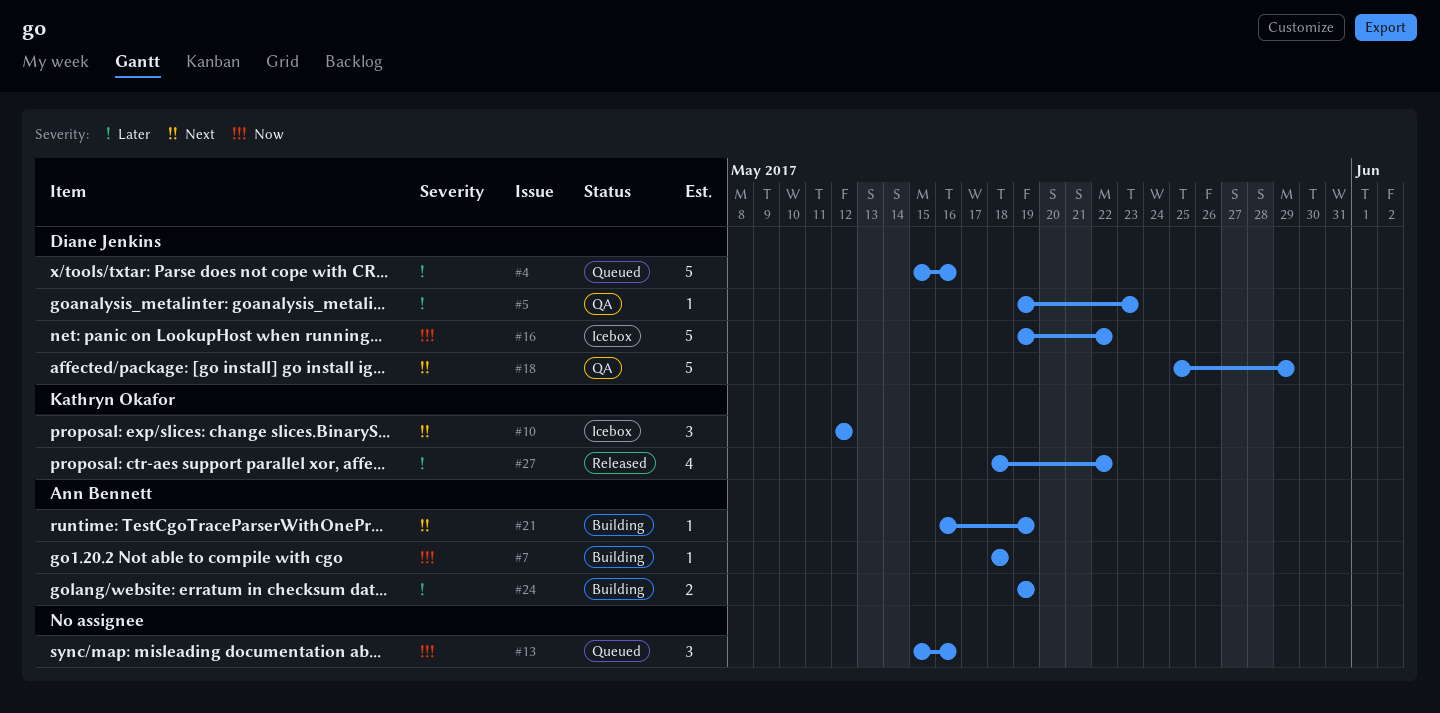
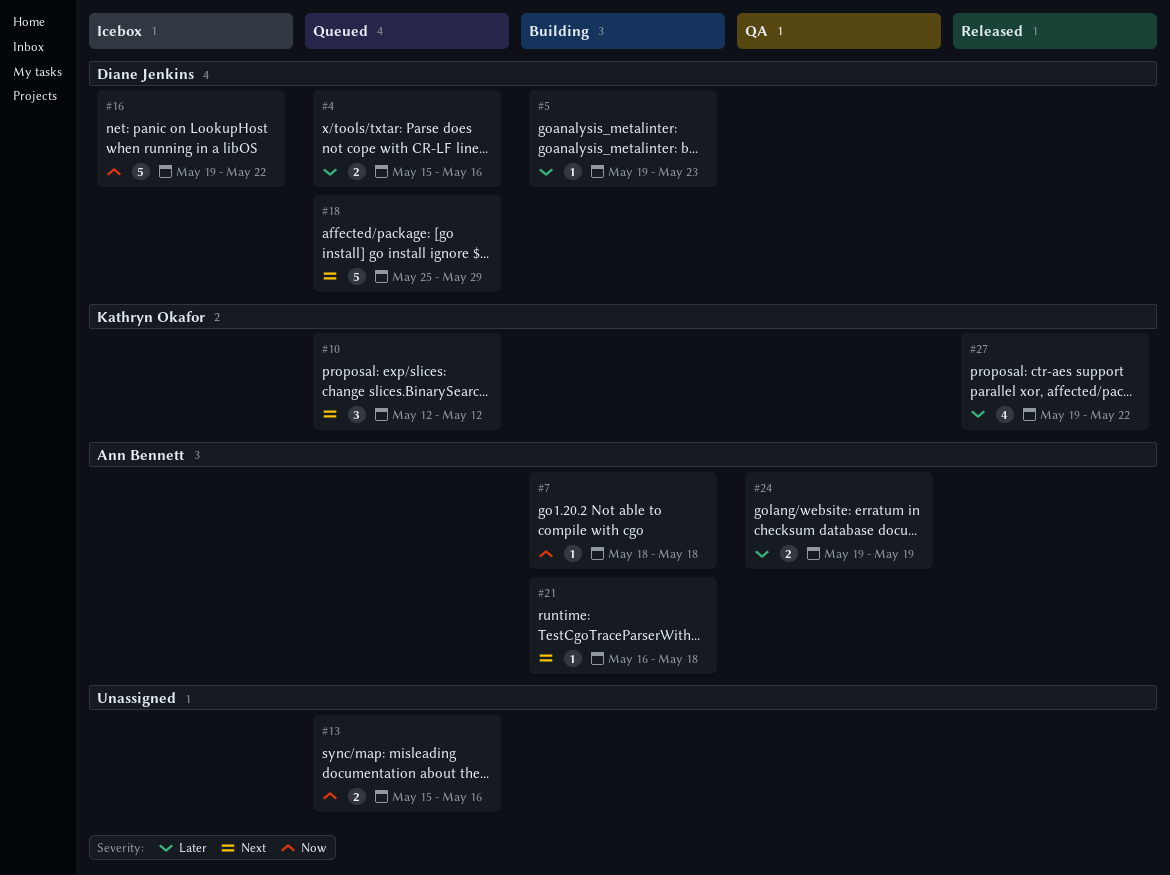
#4, estimate: 5 -> 2
#5, status: QA -> Building
#10, status: Icebox -> Queued
#13, estimate: 3 -> 2
#18, status: QA -> Queued
#21, due: May 19 -> May 18
#24, status: Building -> QA
#27, start: May 18 -> May 19

